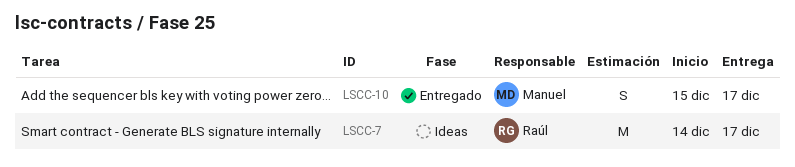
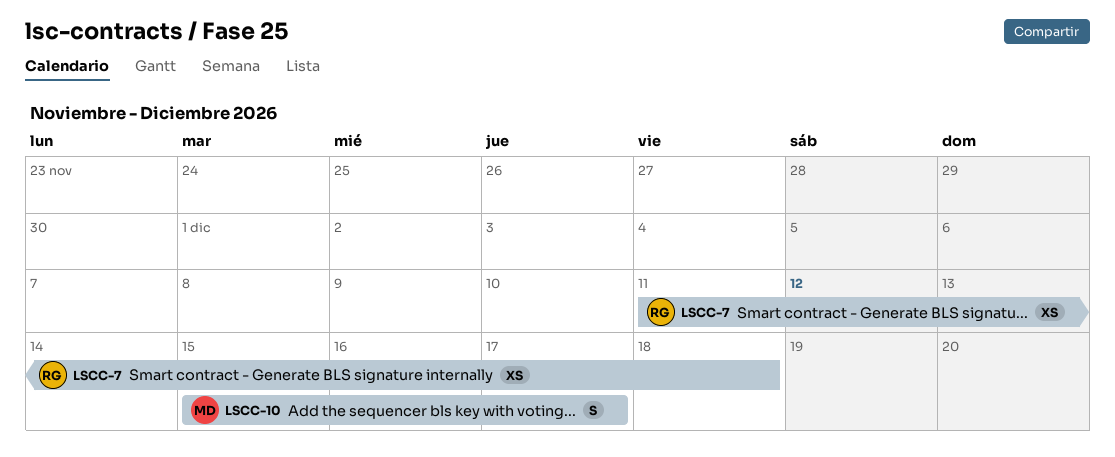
LSCC-7, estimate: M -> XS
LSCC-7, start: Dec 14 -> Dec 11
LSCC-7, due: Dec 17 -> Dec 18

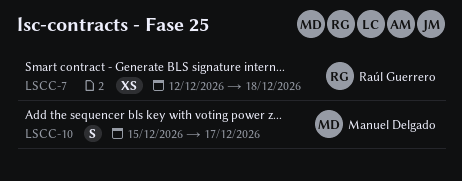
LSCC-7, start: Dec 11 -> Dec 12

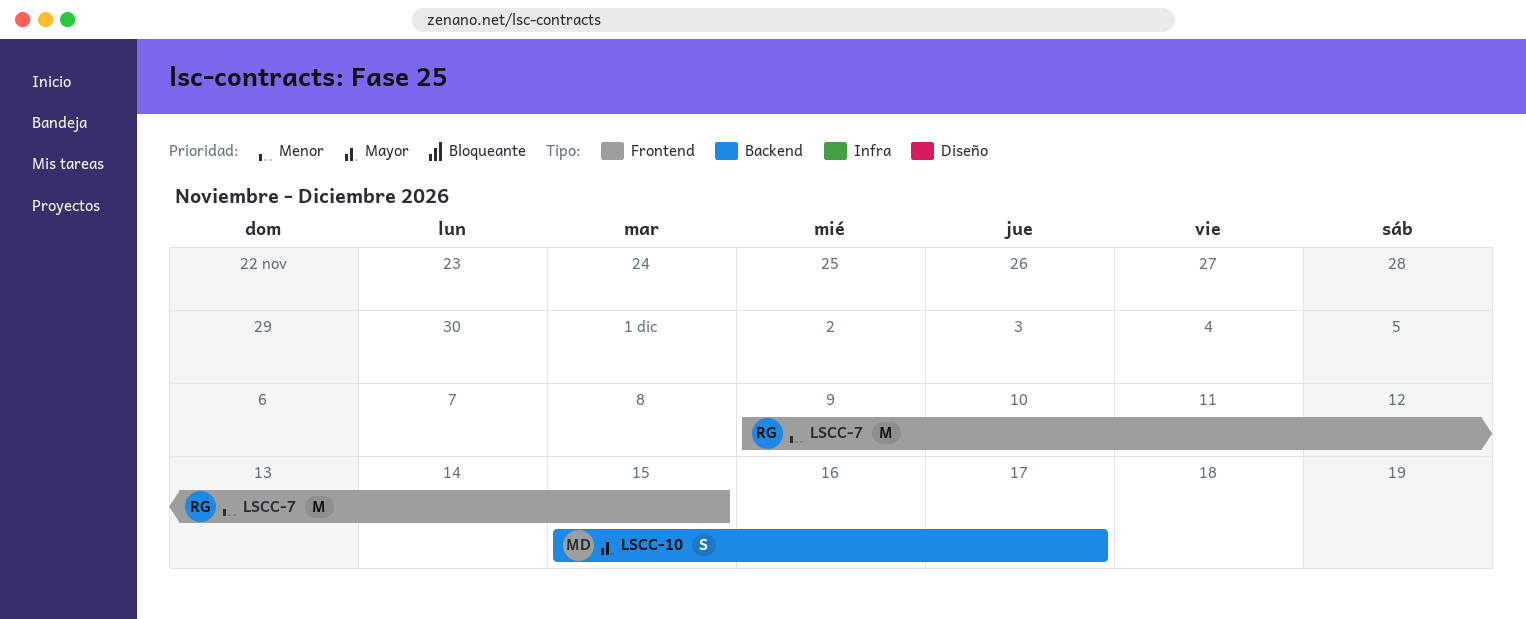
LSCC-7, estimate: XS -> M
LSCC-7, start: Dec 12 -> Dec 9
LSCC-7, due: Dec 18 -> Dec 15

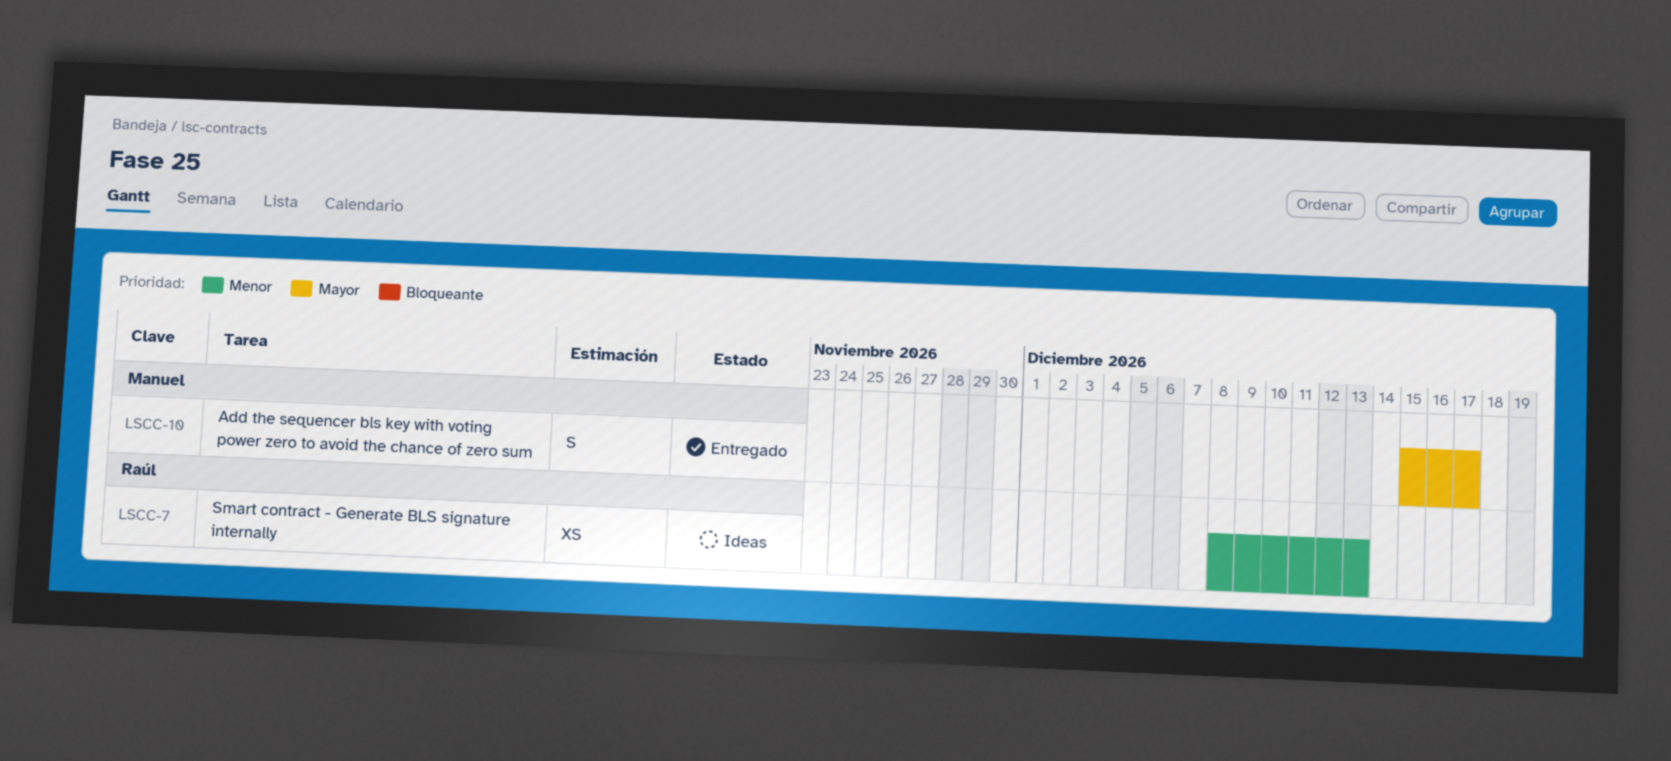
LSCC-7, estimate: M -> XS
LSCC-7, start: Dec 9 -> Dec 8
LSCC-7, due: Dec 15 -> Dec 13

